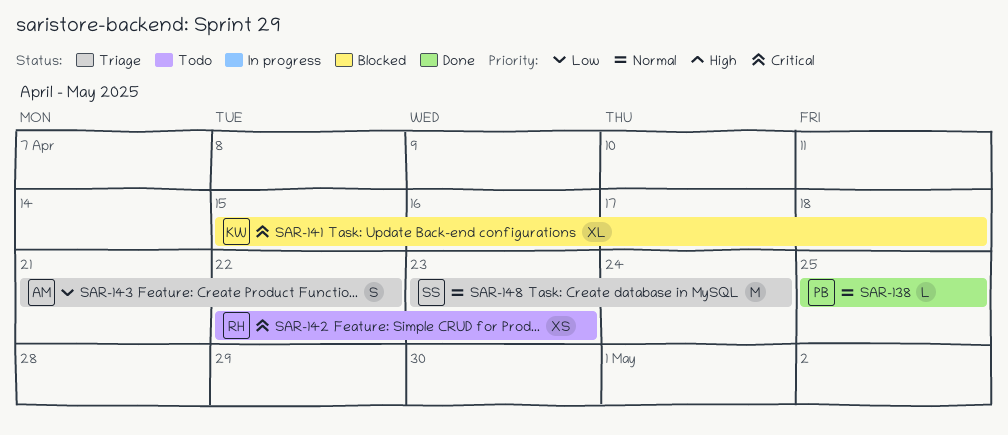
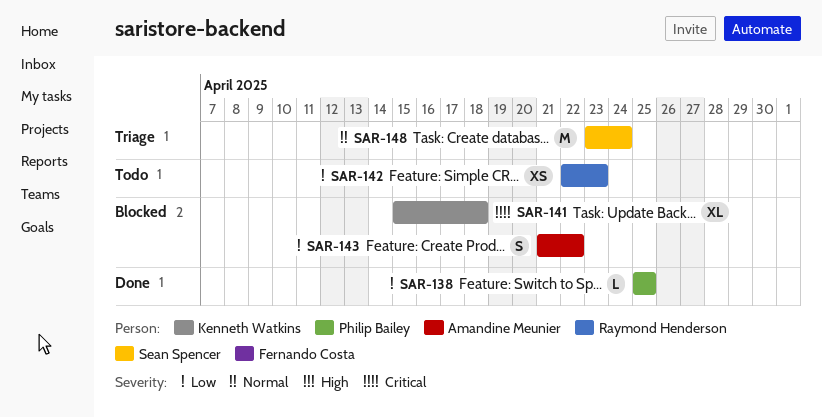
SAR-138, priority: Normal -> Low
SAR-142, priority: Critical -> Low
SAR-143, status: Triage -> Blocked

